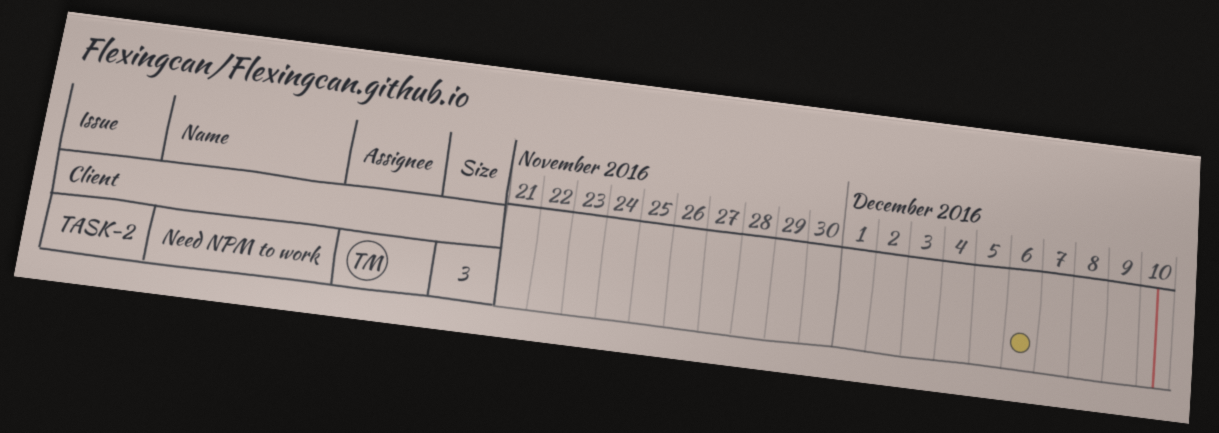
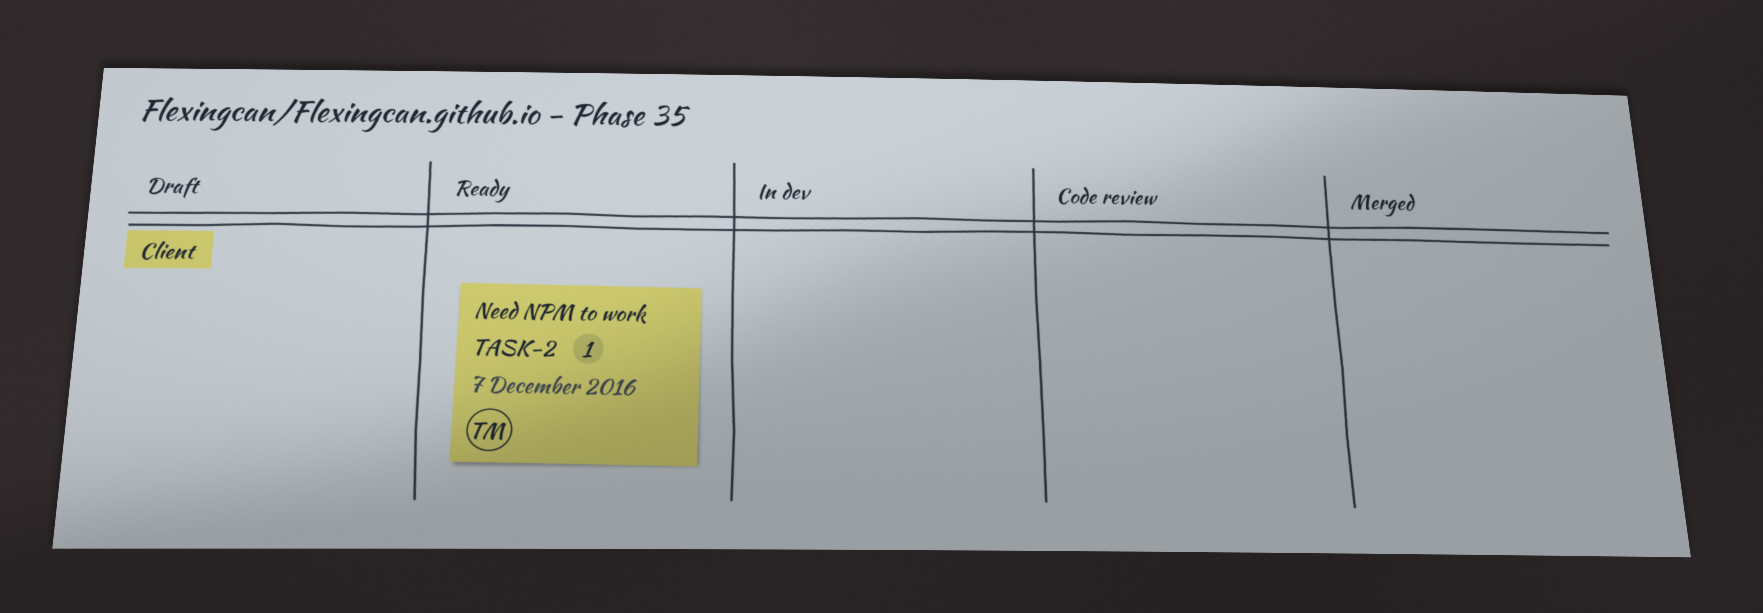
TASK-2, estimate: 3 -> 1
TASK-2, due: Dec 6 -> Dec 7

